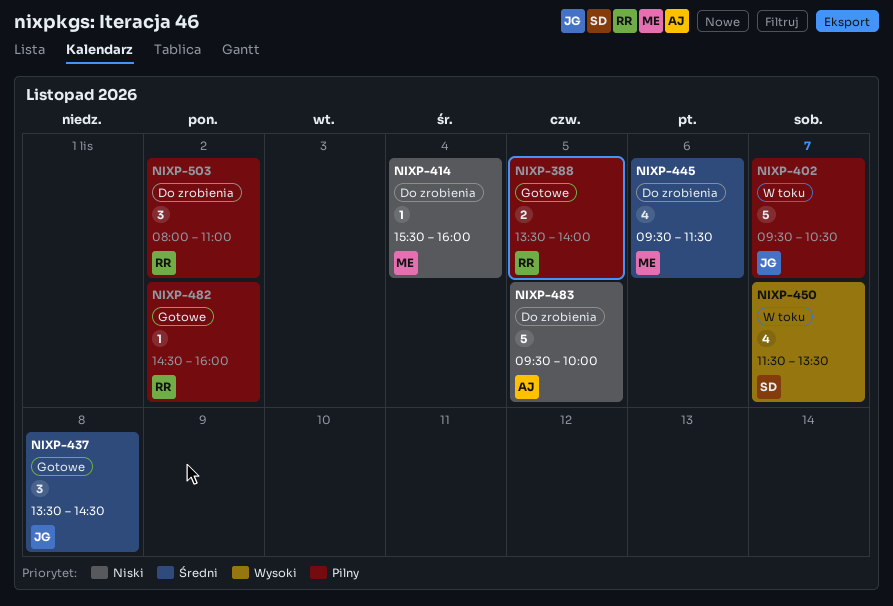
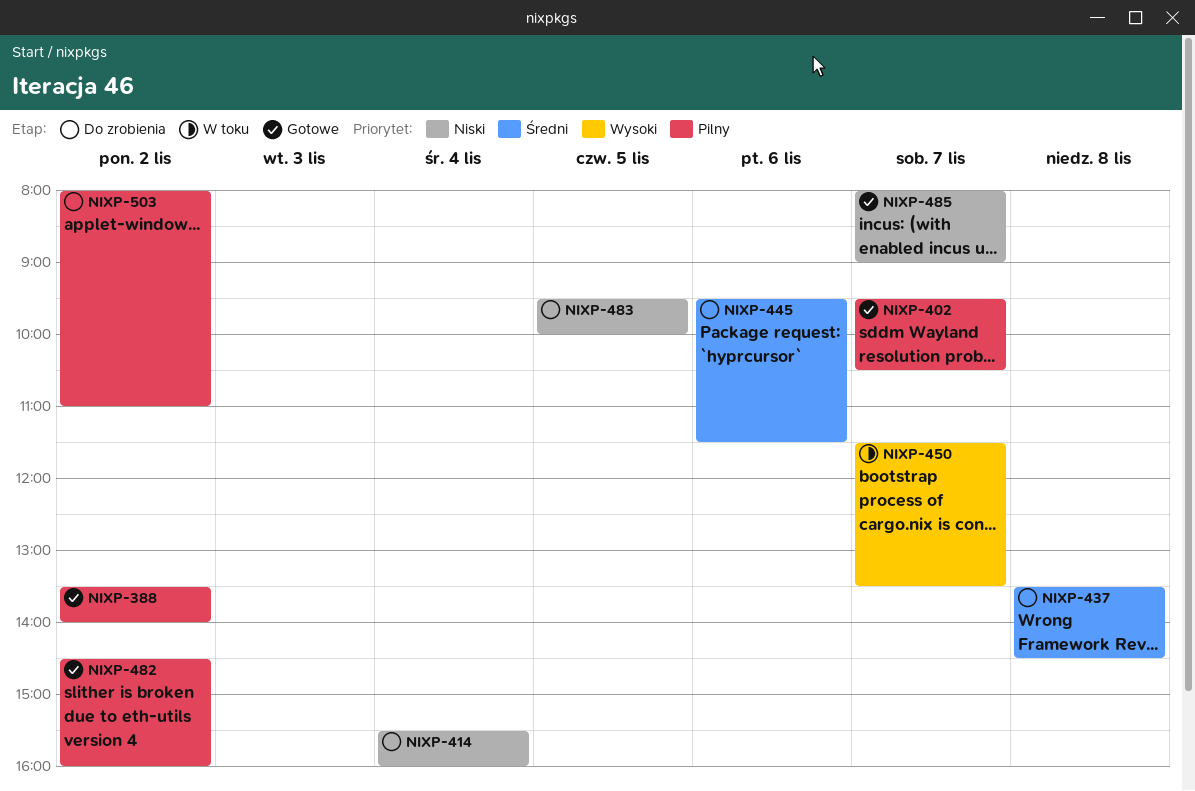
NIXP-388, day: Nov 5 -> Nov 2
NIXP-402, status: W toku -> Gotowe
NIXP-437, status: Gotowe -> Do zrobienia
NIXP-485: none -> present

